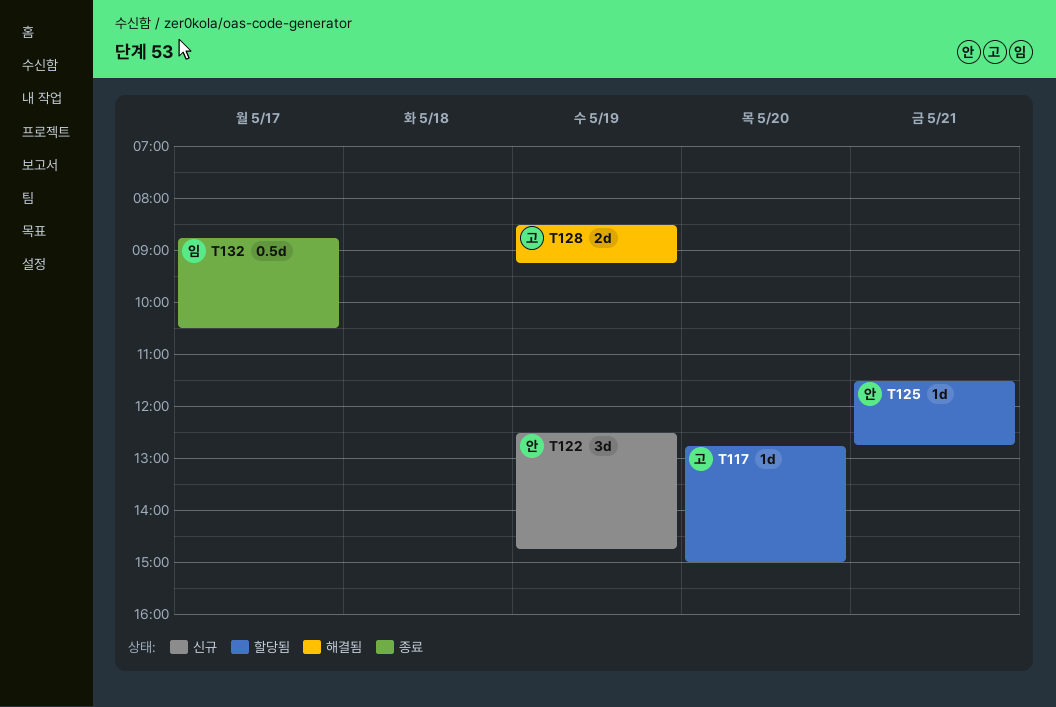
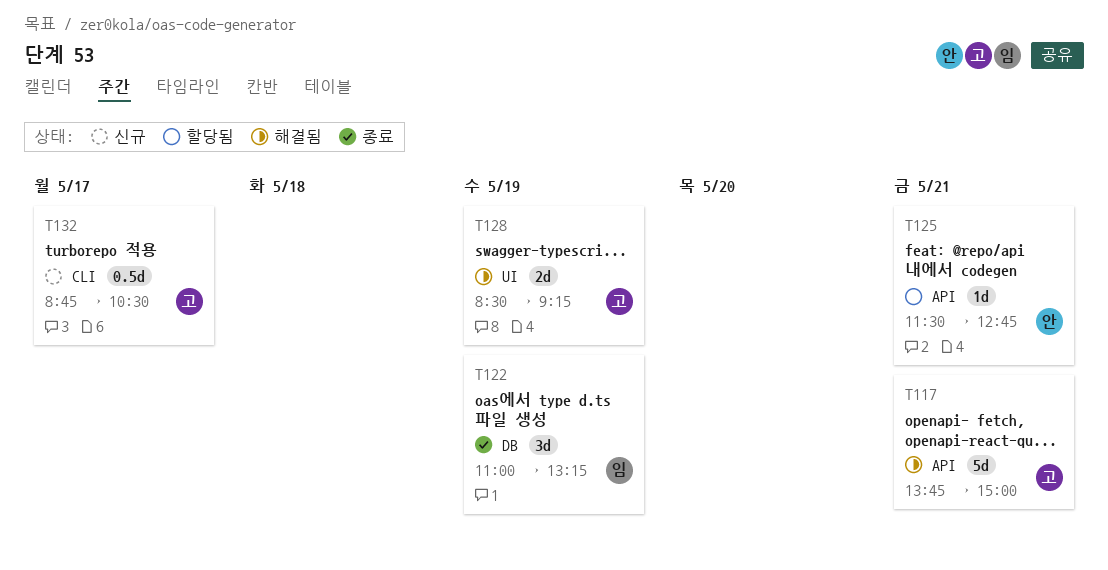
T117, status: 할당됨 -> 해결됨
T117, estimate: 1d -> 5d
T117, day: May 20 -> May 21
T117, begins: 12:45 -> 13:45
T122, status: 신규 -> 종료
T122, owner: 안 -> 임
T122, begins: 12:30 -> 11:00
T122, ends: 14:45 -> 13:15
T132, status: 종료 -> 신규
T132, owner: 임 -> 고

